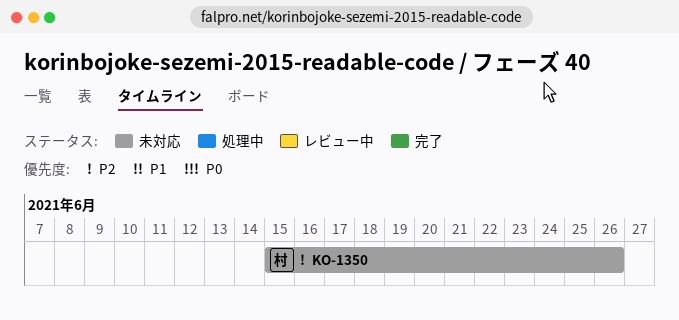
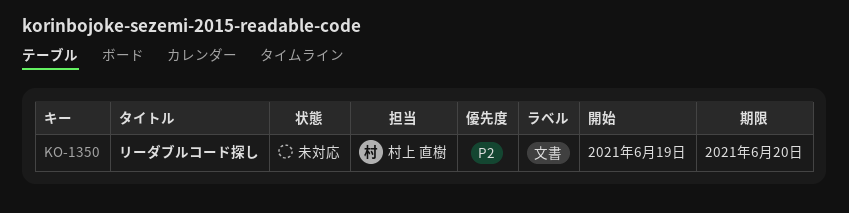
KO-1350, start: Jun 15 -> Jun 19
KO-1350, due: Jun 26 -> Jun 20

